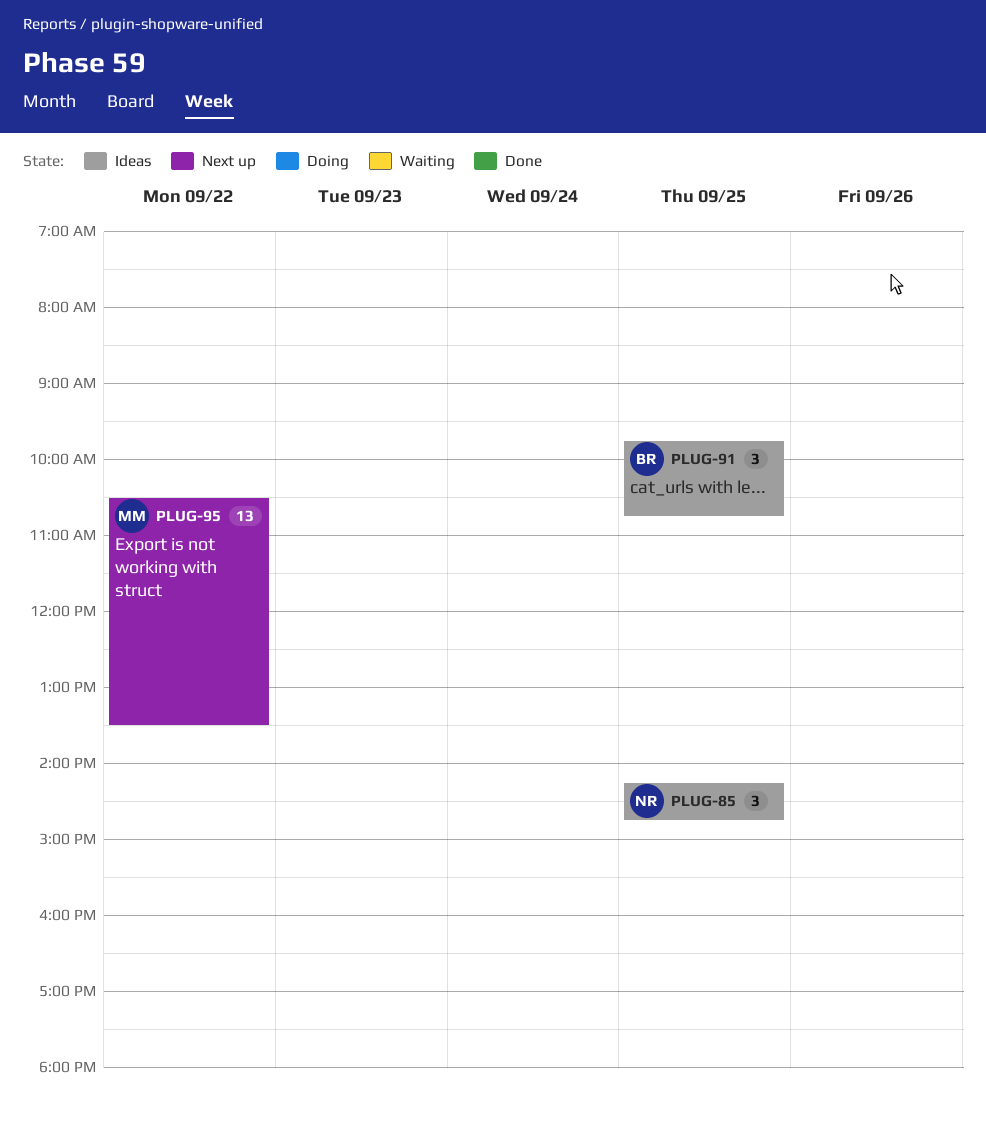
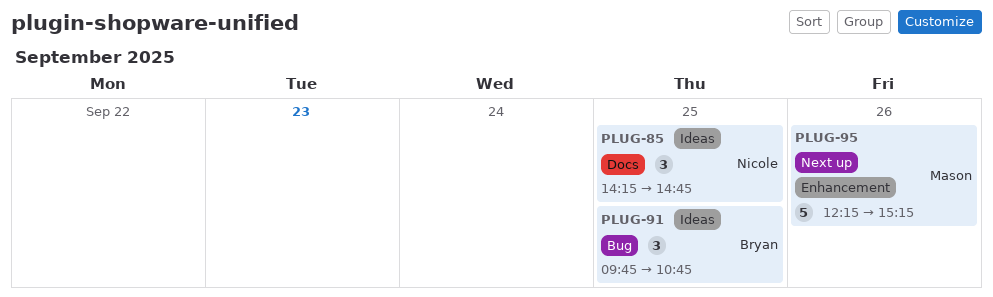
PLUG-95, estimate: 13 -> 5
PLUG-95, day: Sep 22 -> Sep 26
PLUG-95, begins: 10:30 -> 12:15
PLUG-95, ends: 13:30 -> 15:15

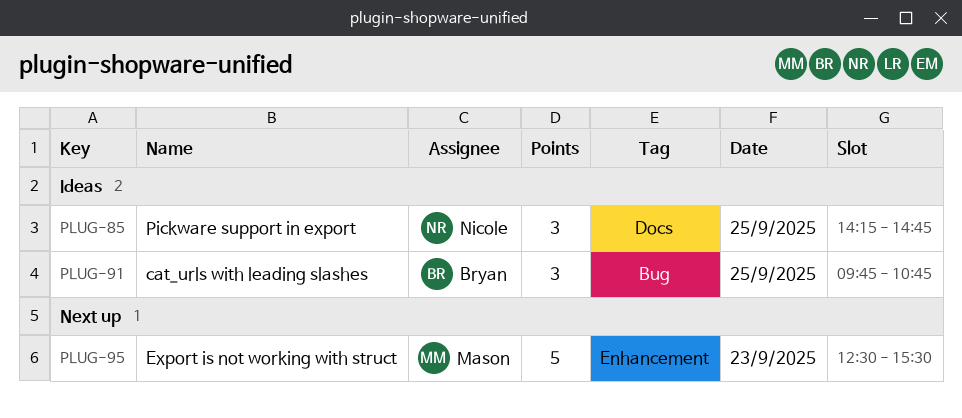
PLUG-95, day: Sep 26 -> Sep 23
PLUG-95, begins: 12:15 -> 12:30
PLUG-95, ends: 15:15 -> 15:30

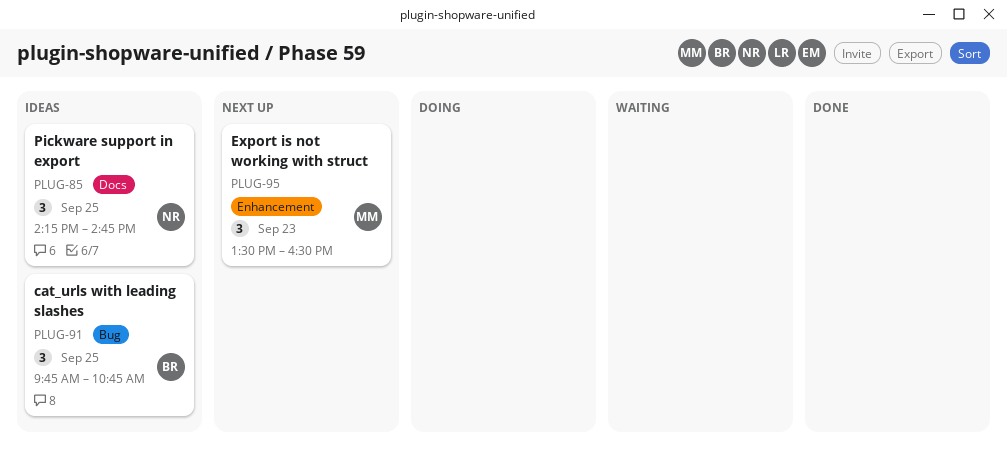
PLUG-95, estimate: 5 -> 3
PLUG-95, begins: 12:30 -> 13:30
PLUG-95, ends: 15:30 -> 16:30

